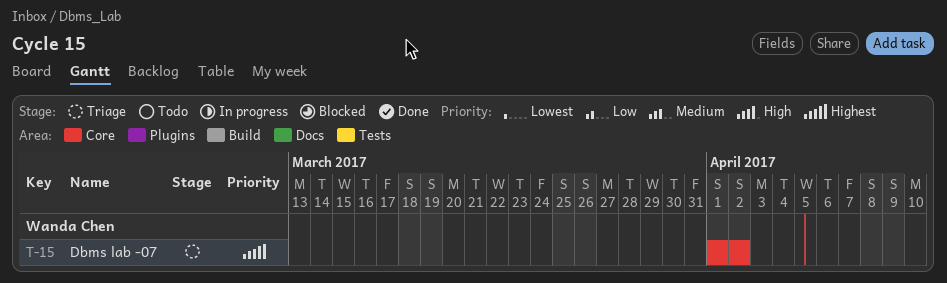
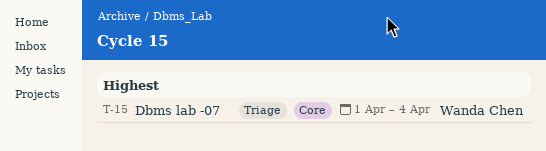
T-15, due: Apr 2 -> Apr 4

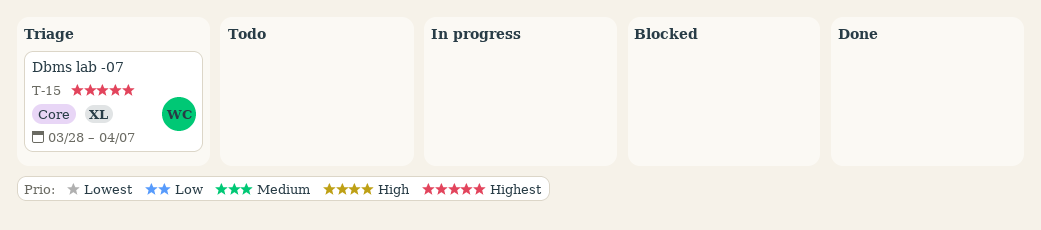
T-15, start: Apr 1 -> Mar 28
T-15, due: Apr 4 -> Apr 7

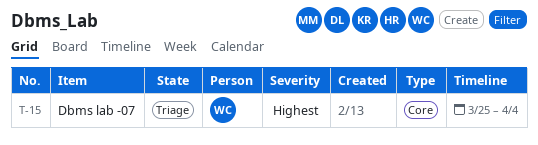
T-15, start: Mar 28 -> Mar 25
T-15, due: Apr 7 -> Apr 4

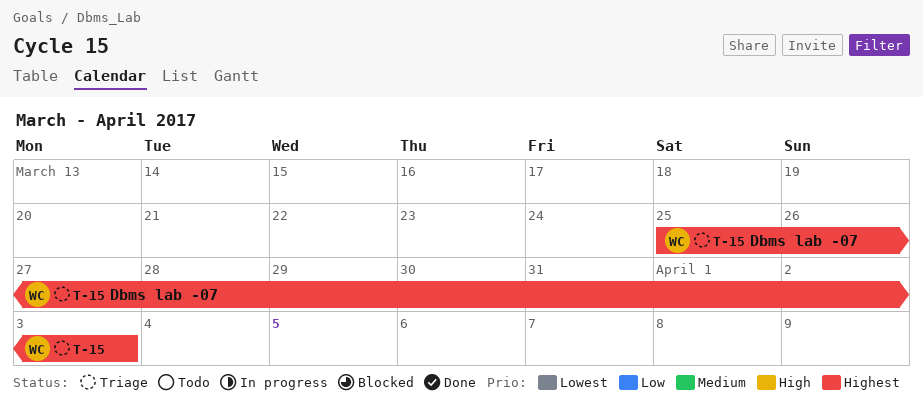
T-15, due: Apr 4 -> Apr 3

